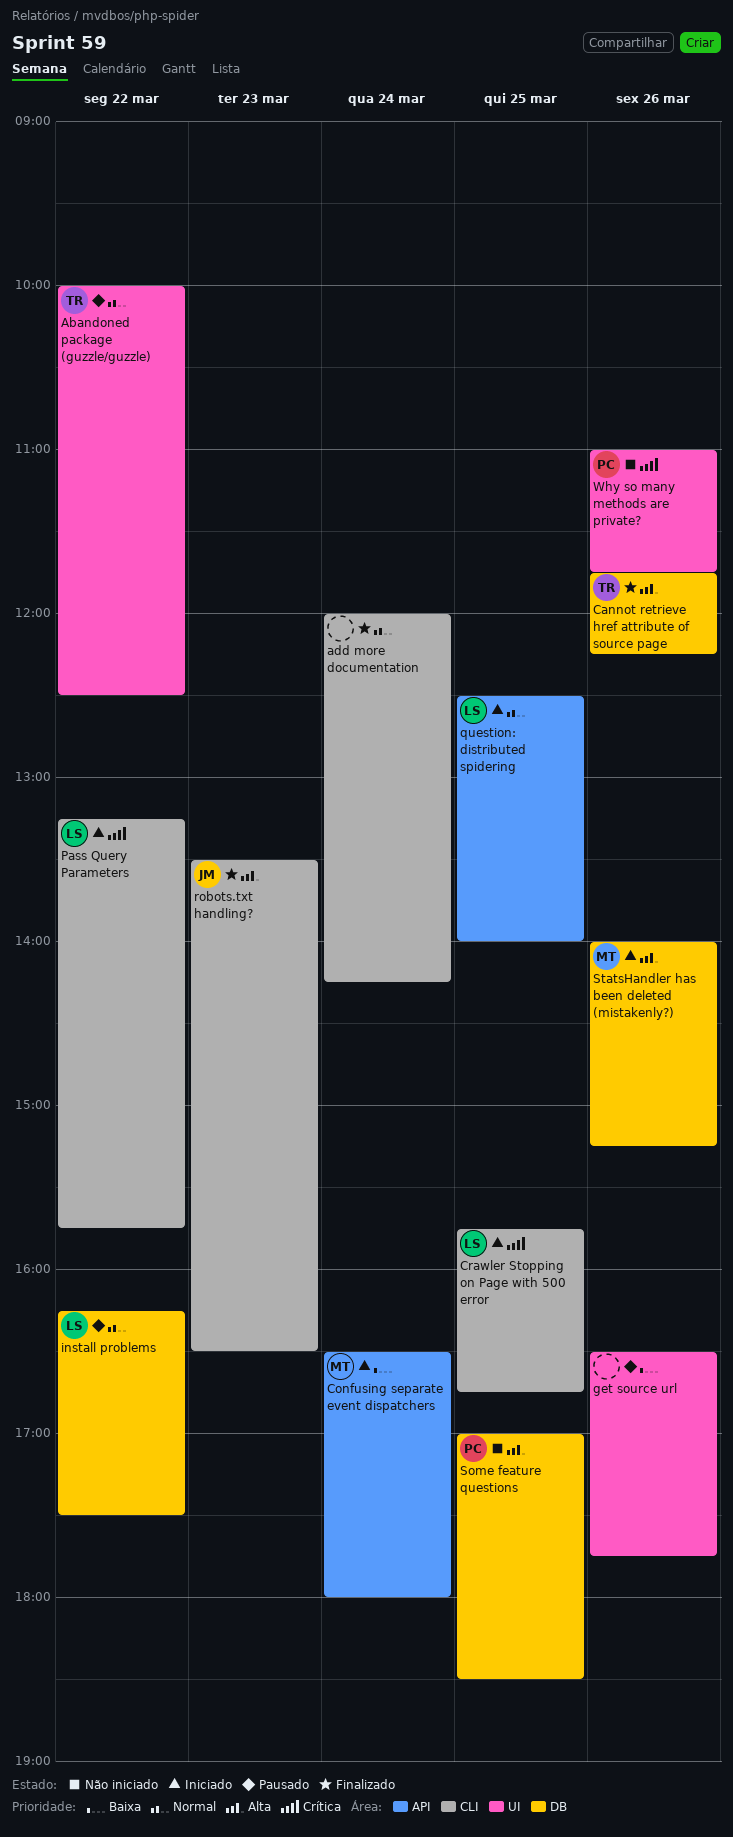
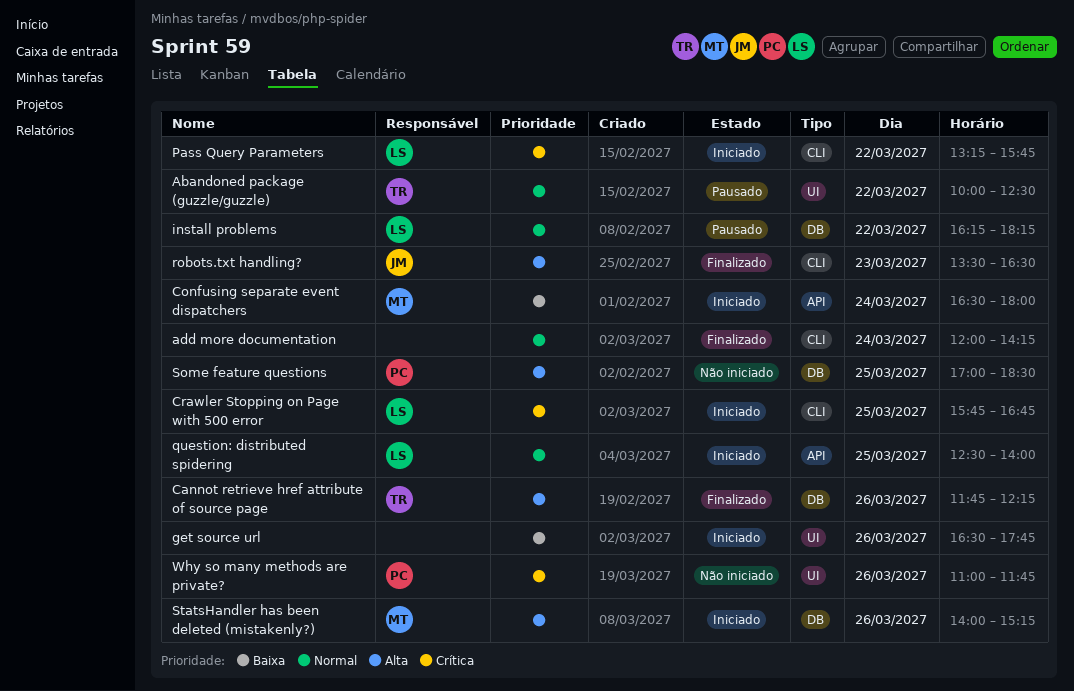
get source url, status: Pausado -> Iniciado
install problems, ends: 17:30 -> 18:15

